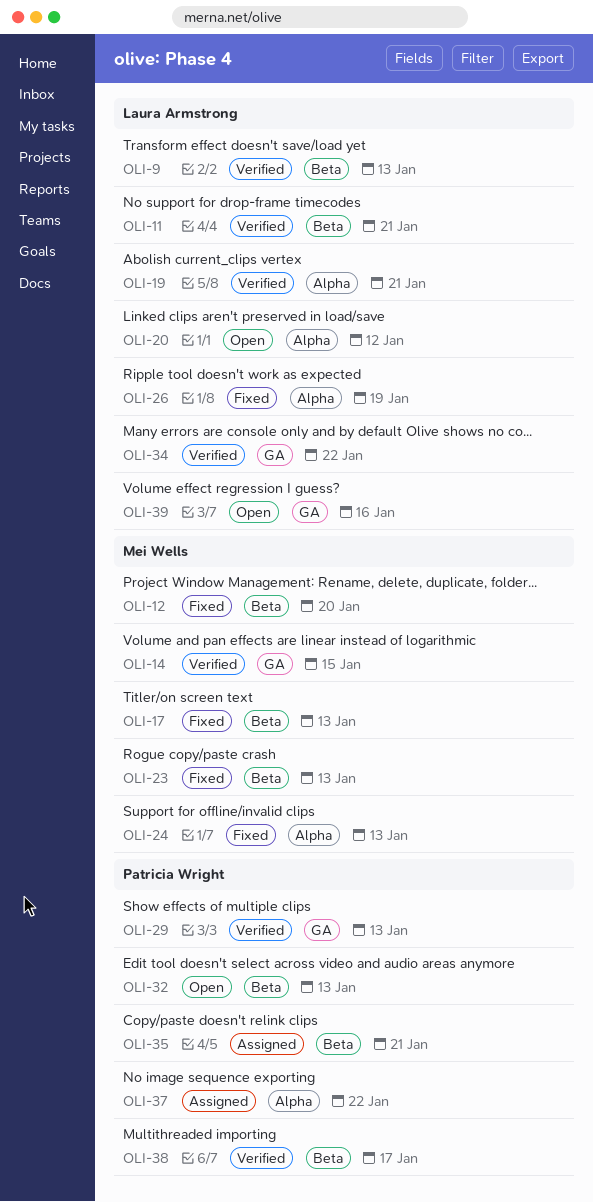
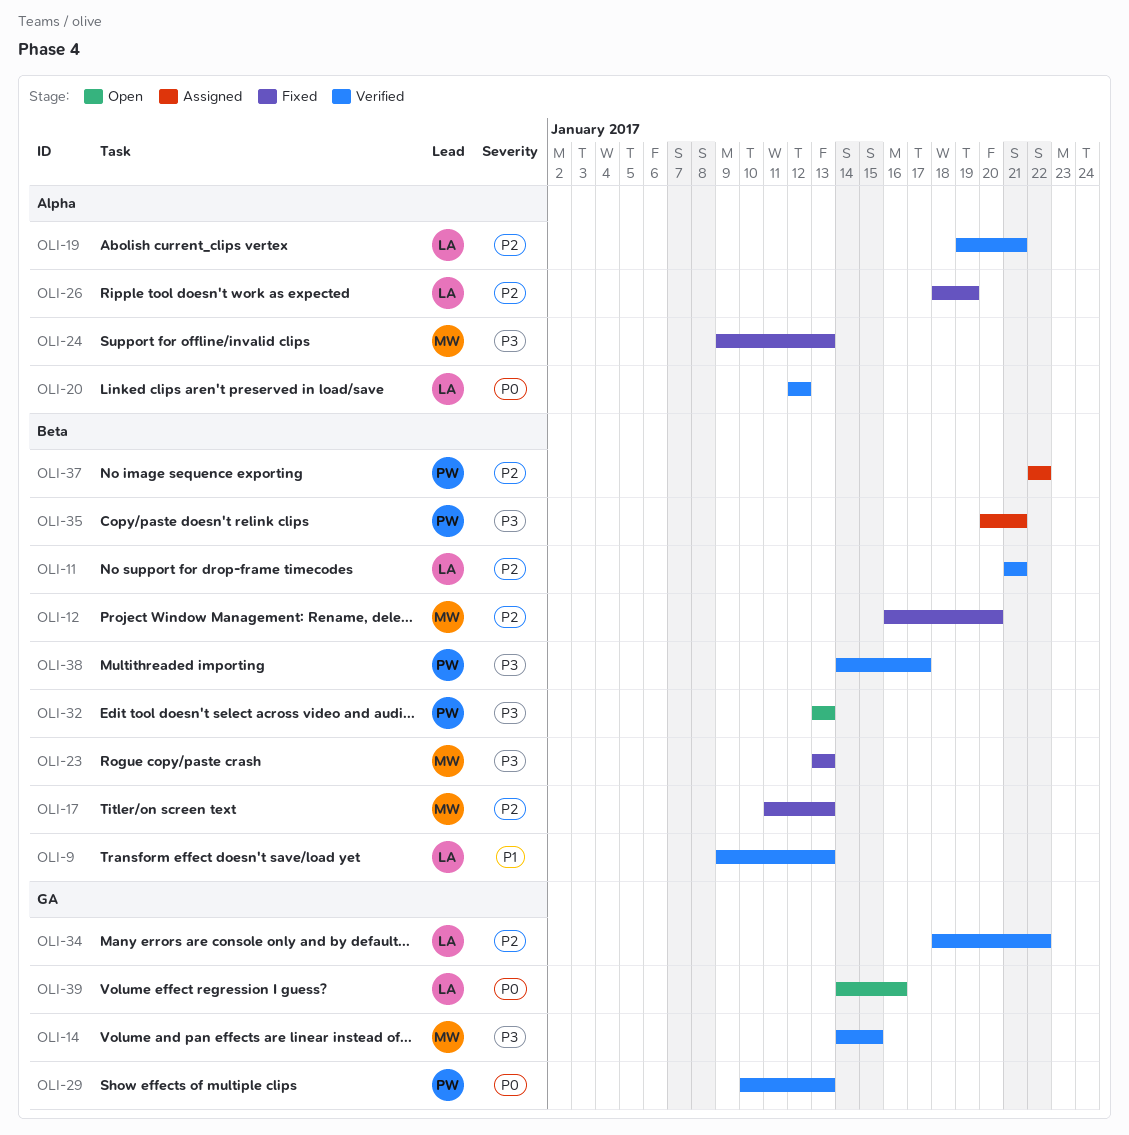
OLI-20, status: Open -> Verified
OLI-37, label: Alpha -> Beta

